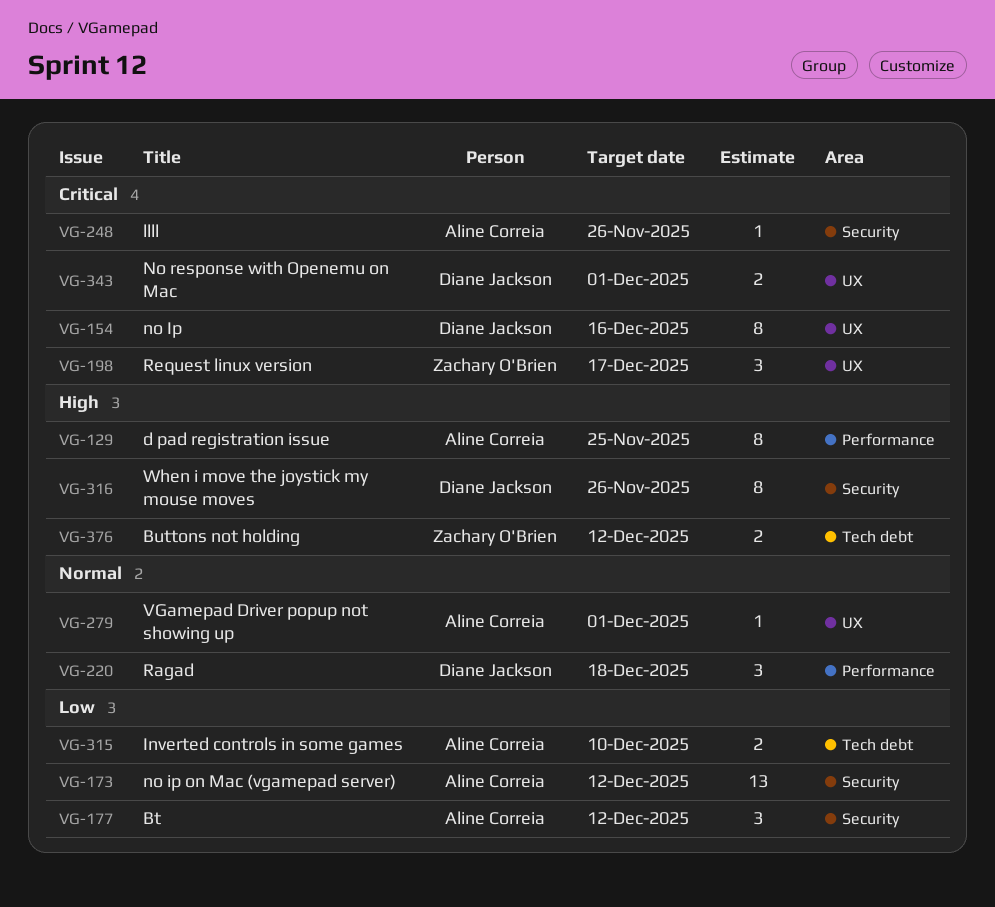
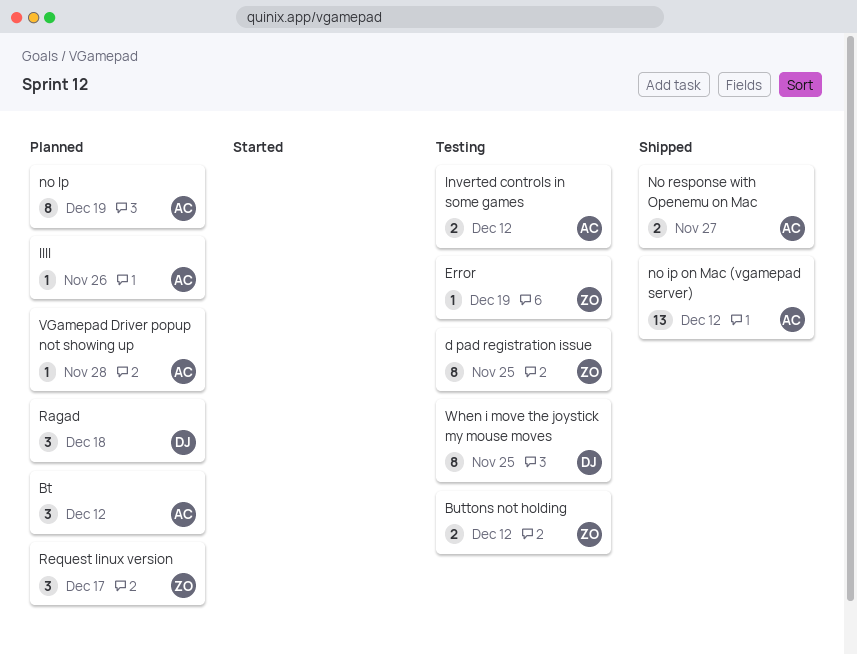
d pad registration issue, owner: Aline Correia -> Zachary O'Brien
Error: none -> present
Inverted controls in some games, due: Dec 10 -> Dec 12
no Ip, owner: Diane Jackson -> Aline Correia
no Ip, due: Dec 16 -> Dec 19
No response with Openemu on Mac, owner: Diane Jackson -> Aline Correia
No response with Openemu on Mac, due: Dec 1 -> Nov 27
VGamepad Driver popup not showing up, due: Dec 1 -> Nov 28
When i move the joystick my mouse moves, due: Nov 26 -> Nov 25

